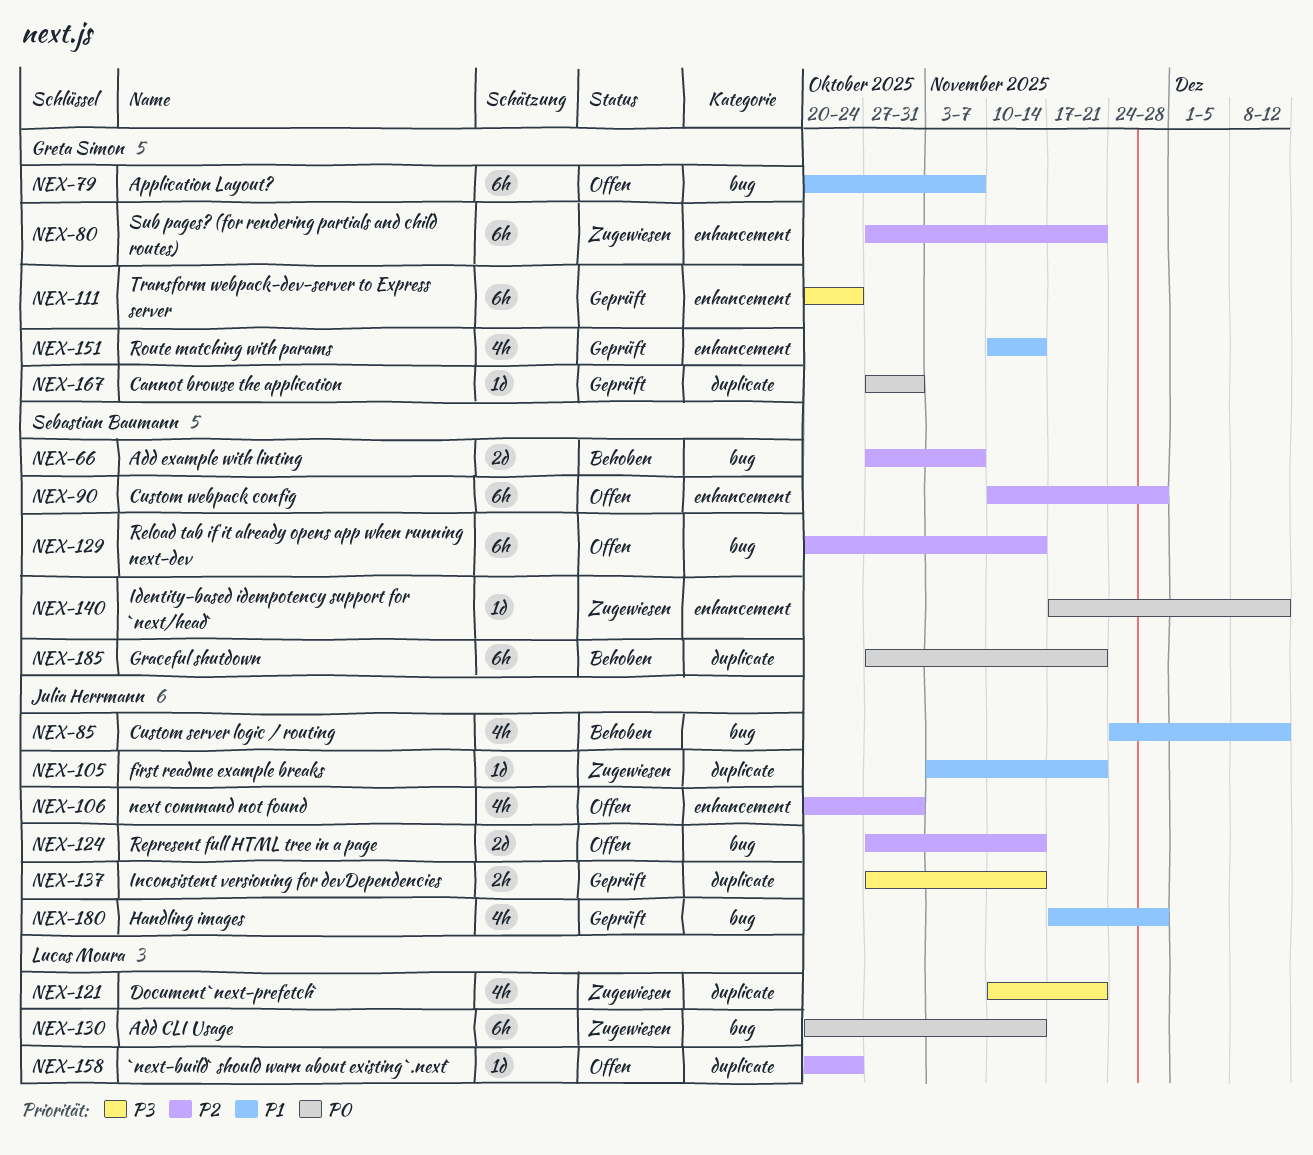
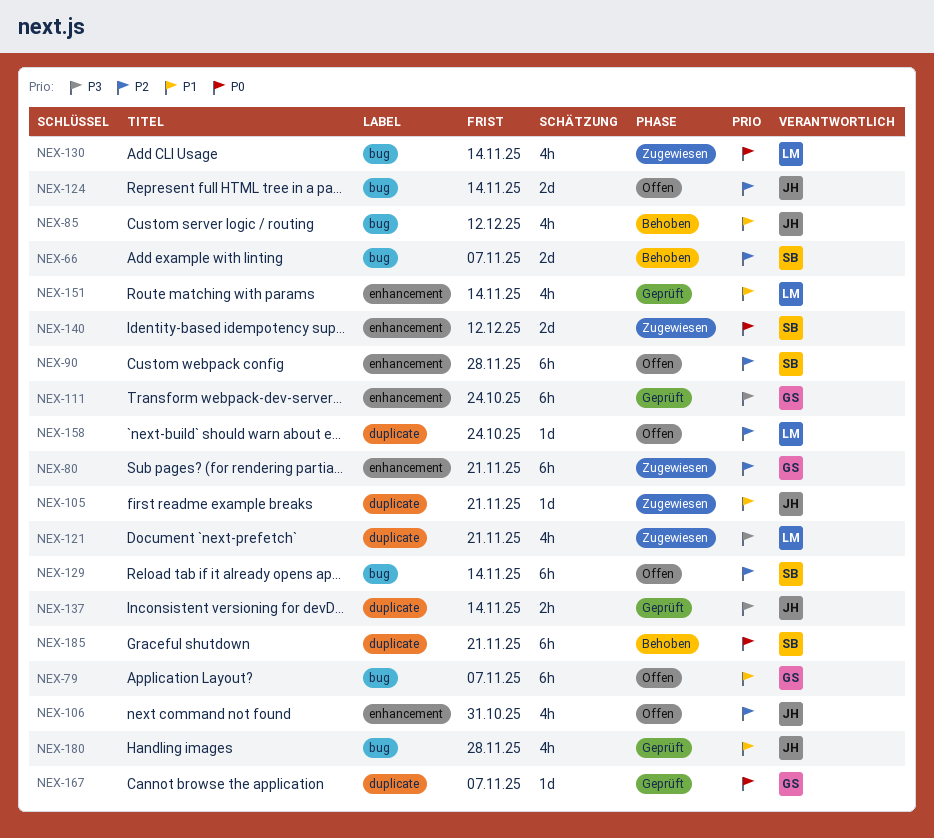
NEX-130, estimate: 6h -> 4h
NEX-140, estimate: 1d -> 2d
NEX-151, owner: Greta Simon -> Lucas Moura
NEX-167, due: Oct 31 -> Nov 7

